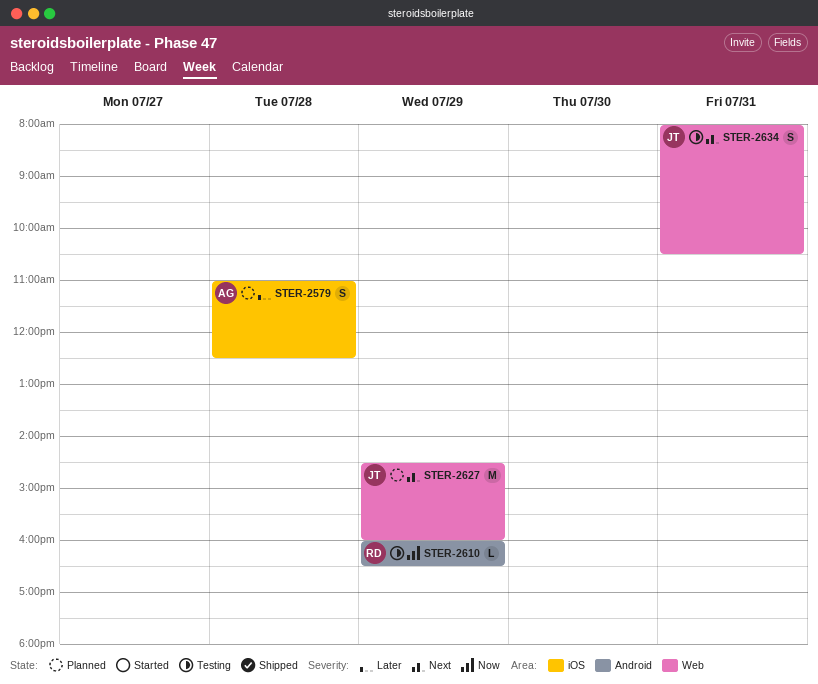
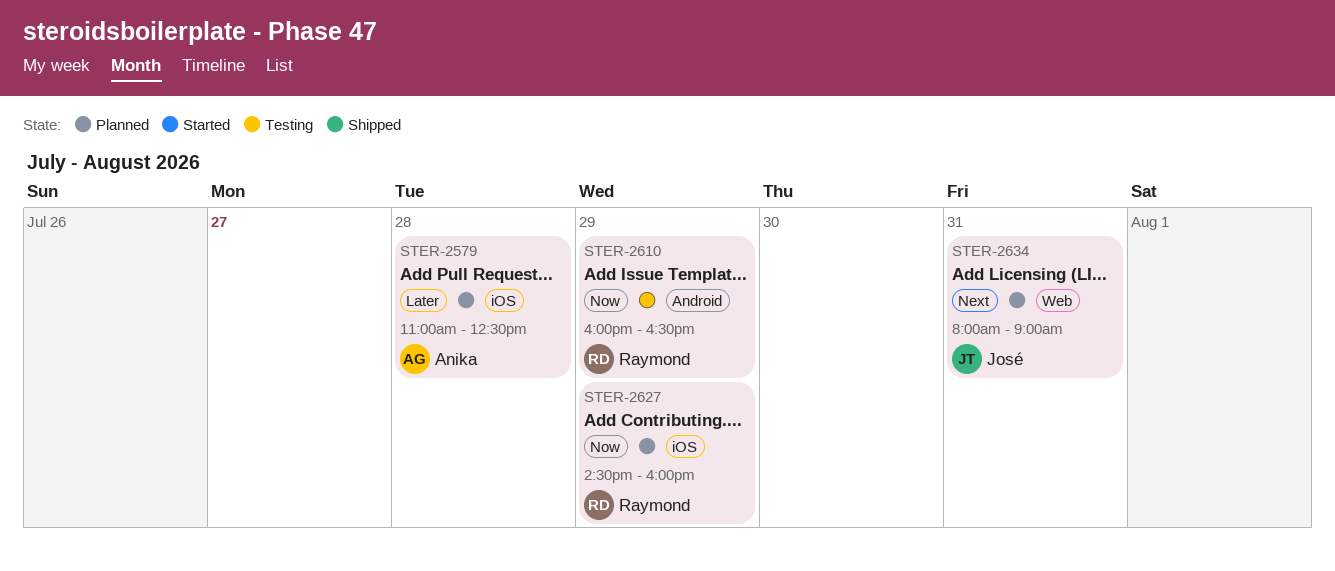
STER-2627, owner: José -> Raymond
STER-2627, priority: Next -> Now
STER-2627, label: Web -> iOS
STER-2634, status: Testing -> Planned
STER-2634, ends: 10:30 -> 09:00

